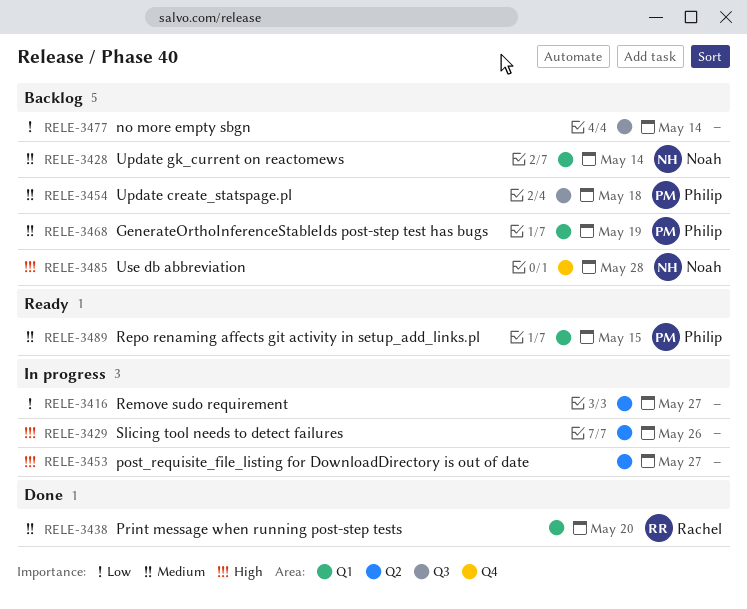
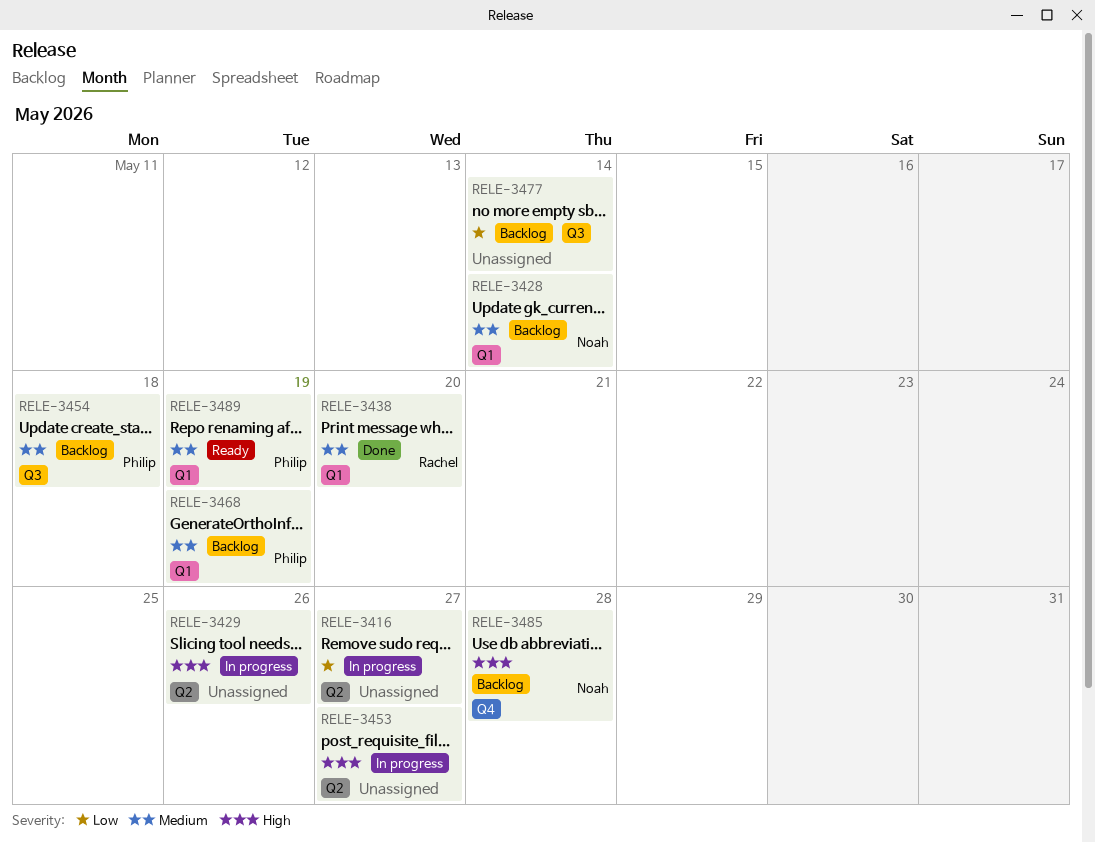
RELE-3489, due: May 15 -> May 19

